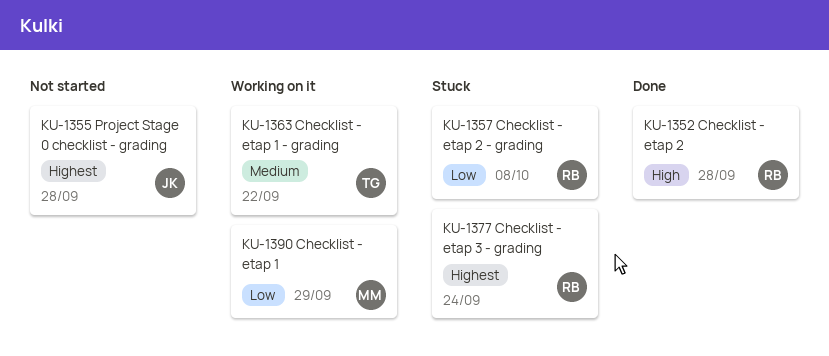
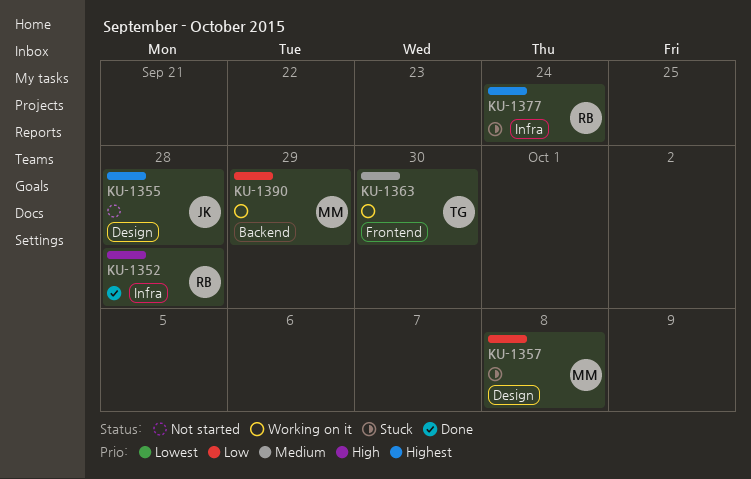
KU-1357, owner: RB -> MM
KU-1363, due: Sep 22 -> Sep 30

